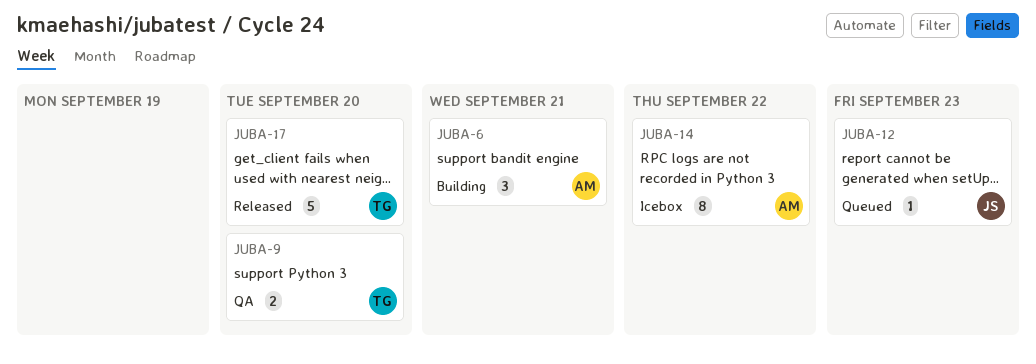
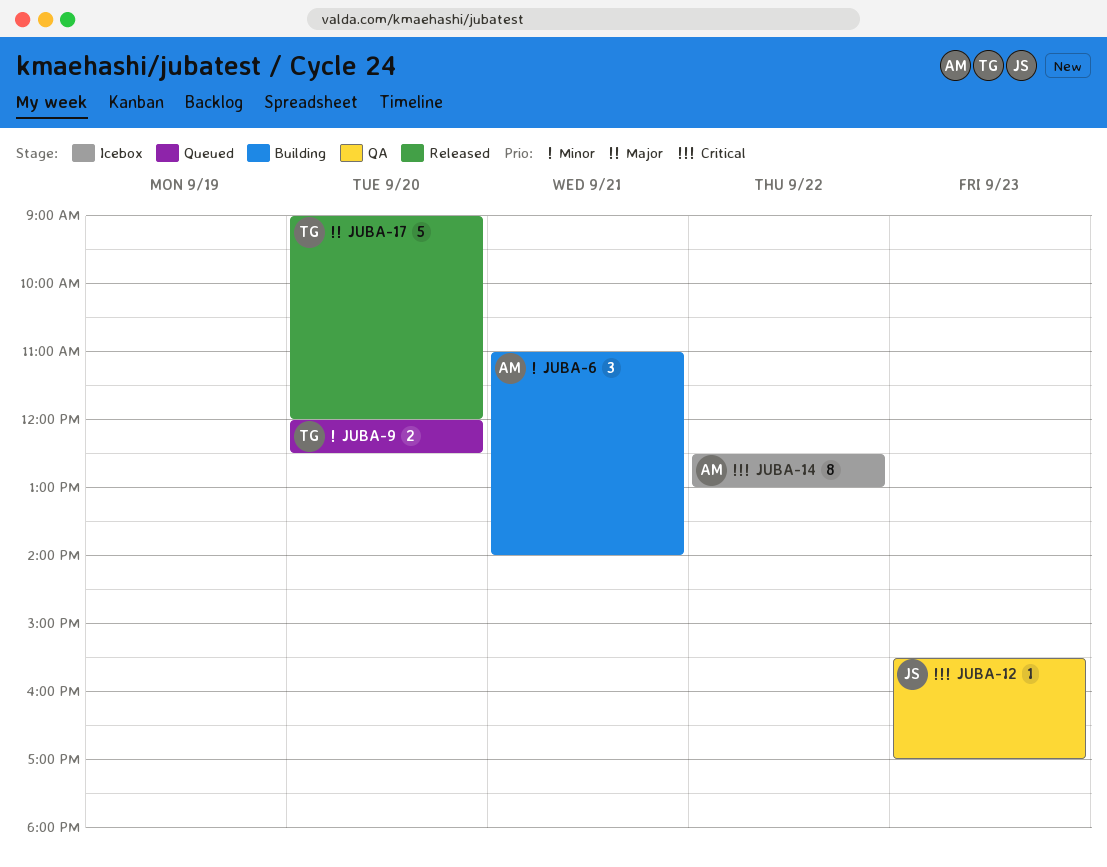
JUBA-9, status: QA -> Queued
JUBA-12, status: Queued -> QA

